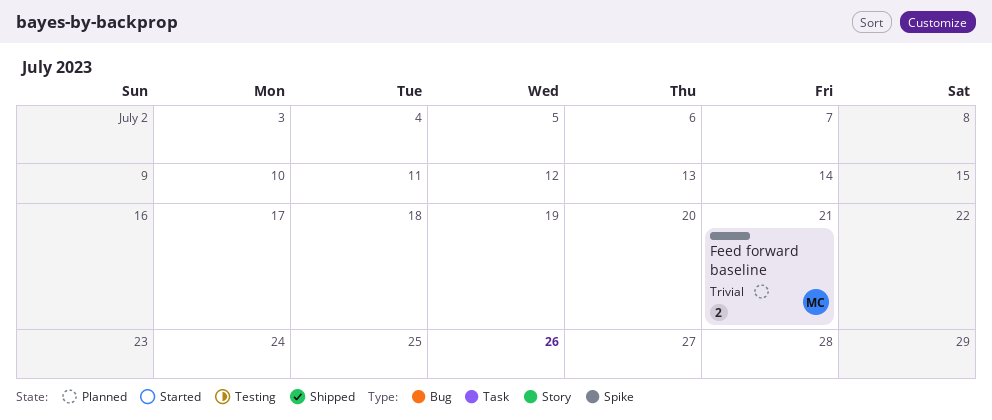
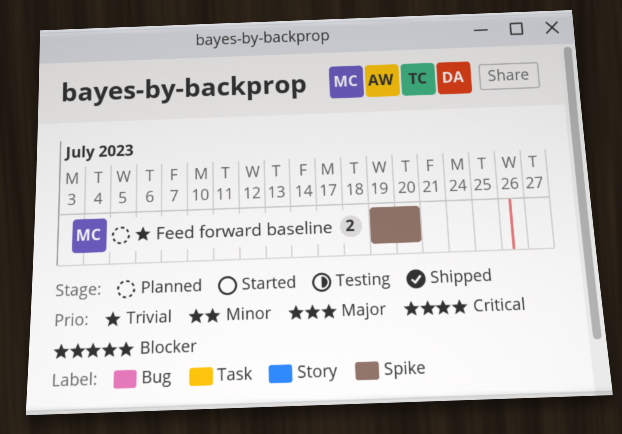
Feed forward baseline, due: Jul 21 -> Jul 20

